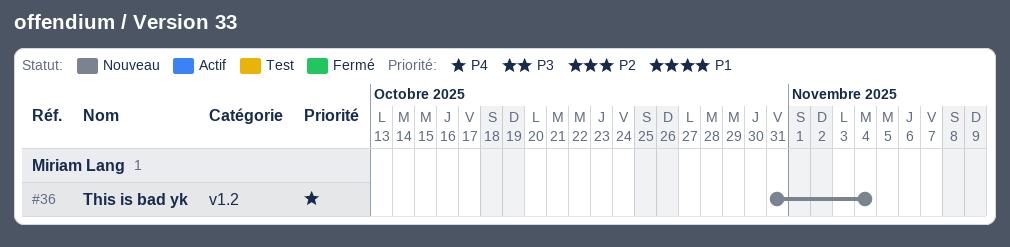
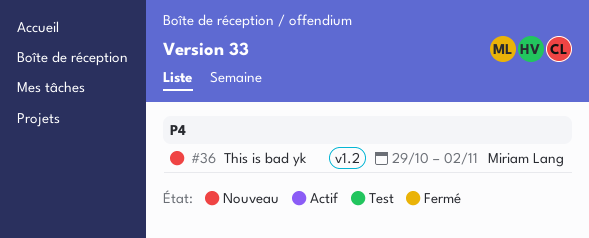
#36, start: Oct 31 -> Oct 29
#36, due: Nov 4 -> Nov 2

